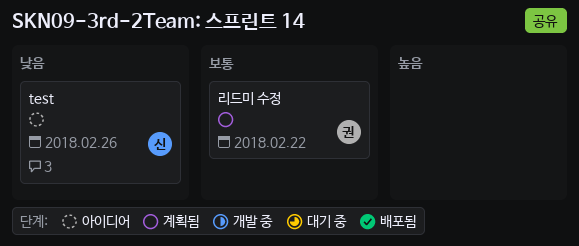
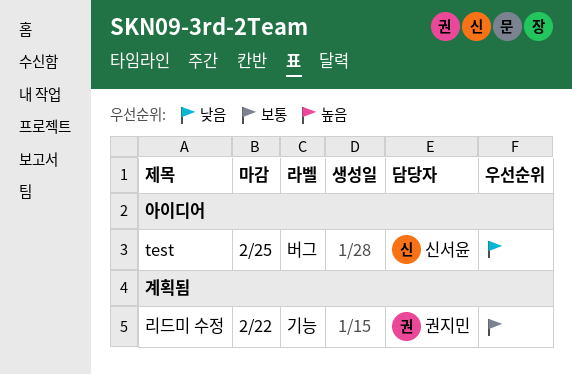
test, due: Feb 26 -> Feb 25

